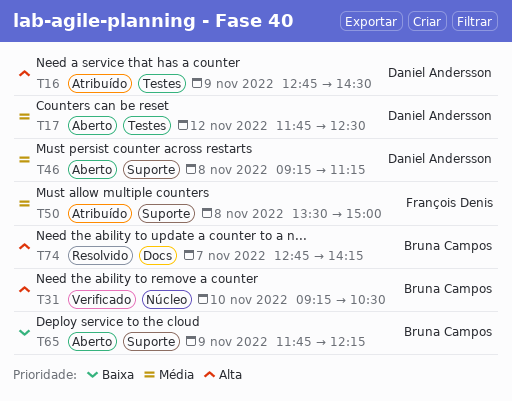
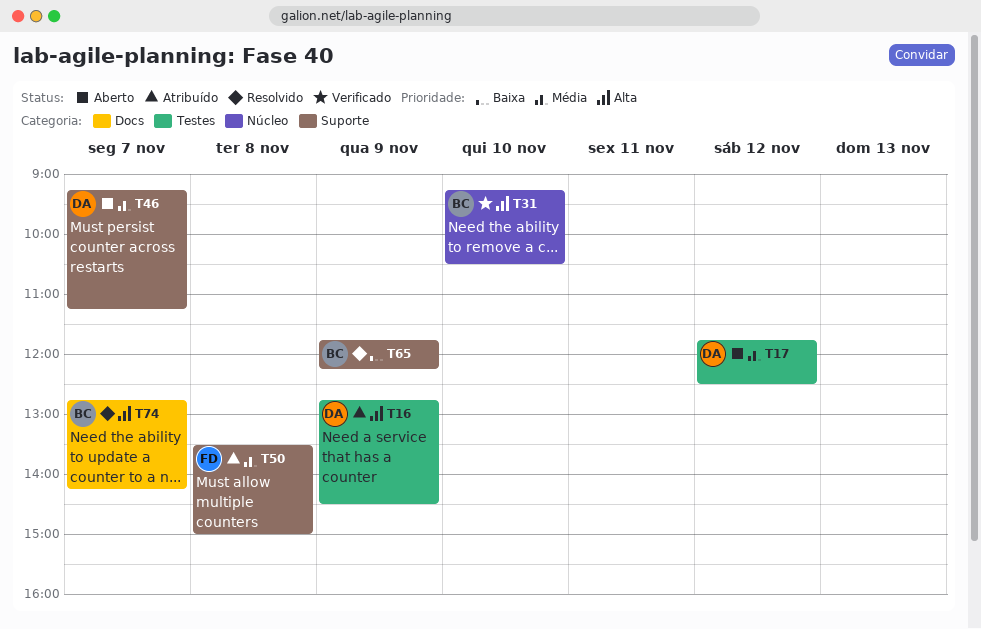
T46, day: Nov 8 -> Nov 7
T65, status: Aberto -> Resolvido

